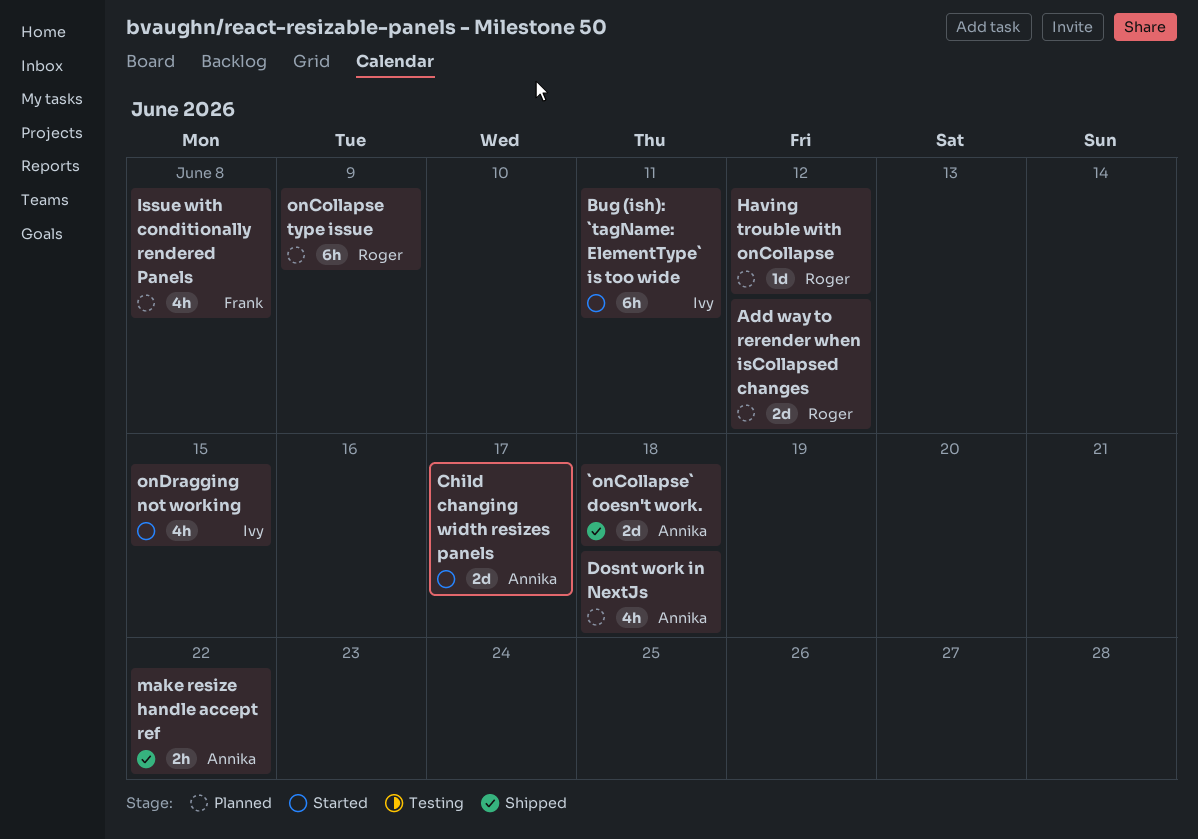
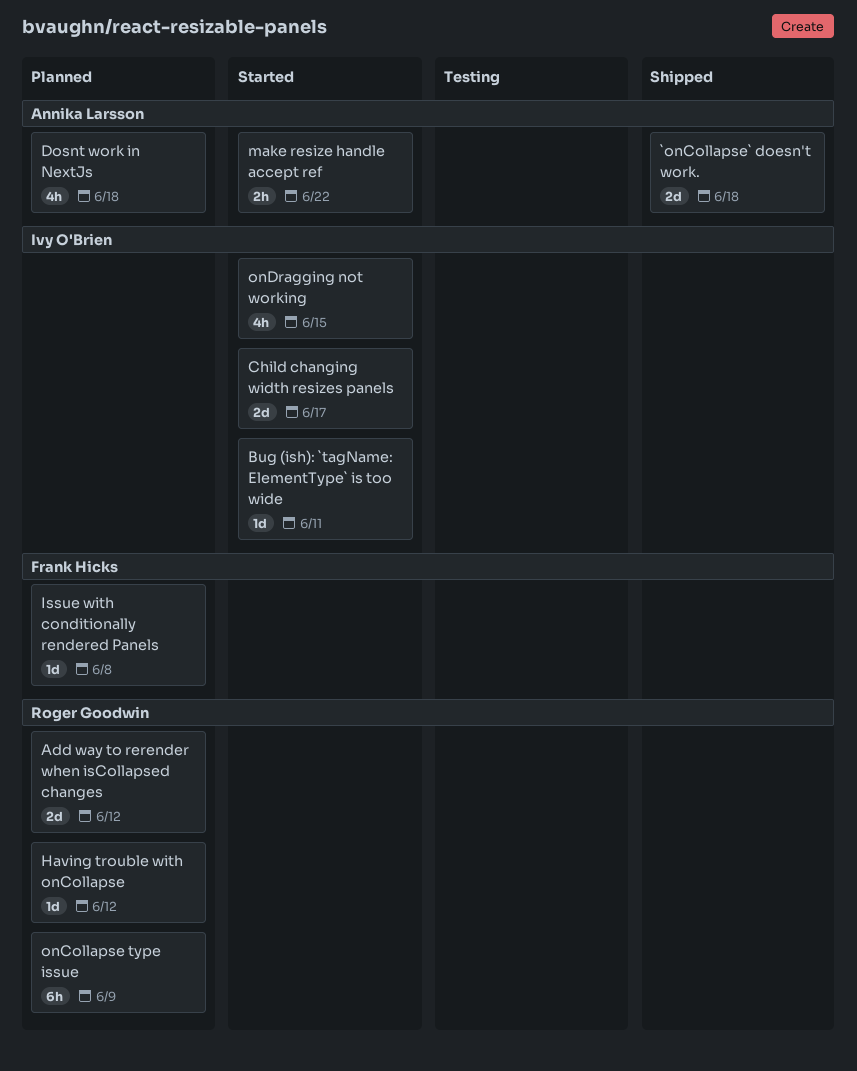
Bug (ish): `tagName: ElementType` is too wide, estimate: 6h -> 1d
Child changing width resizes panels, owner: Annika Larsson -> Ivy O'Brien
Issue with conditionally rendered Panels, estimate: 4h -> 1d
make resize handle accept ref, status: Shipped -> Started

